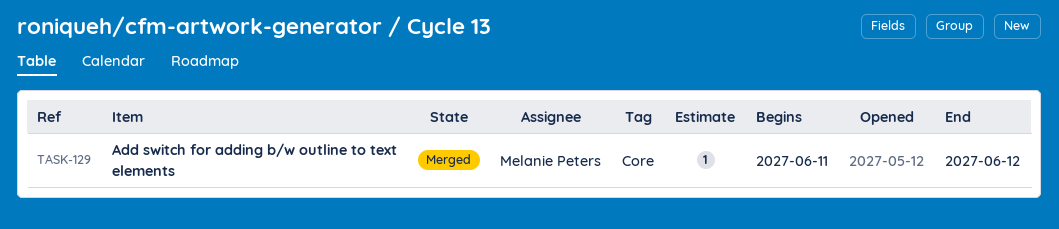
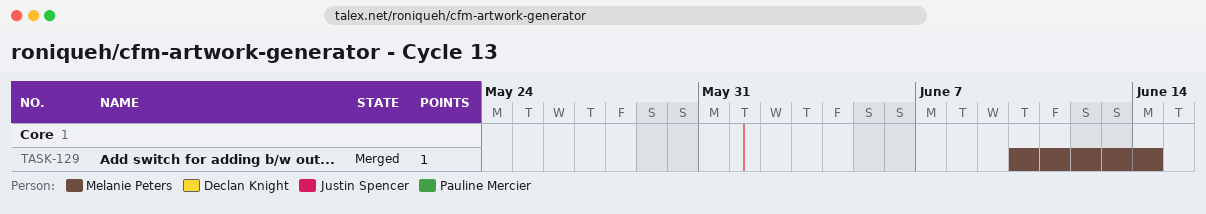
TASK-129, start: Jun 11 -> Jun 10
TASK-129, due: Jun 12 -> Jun 14

